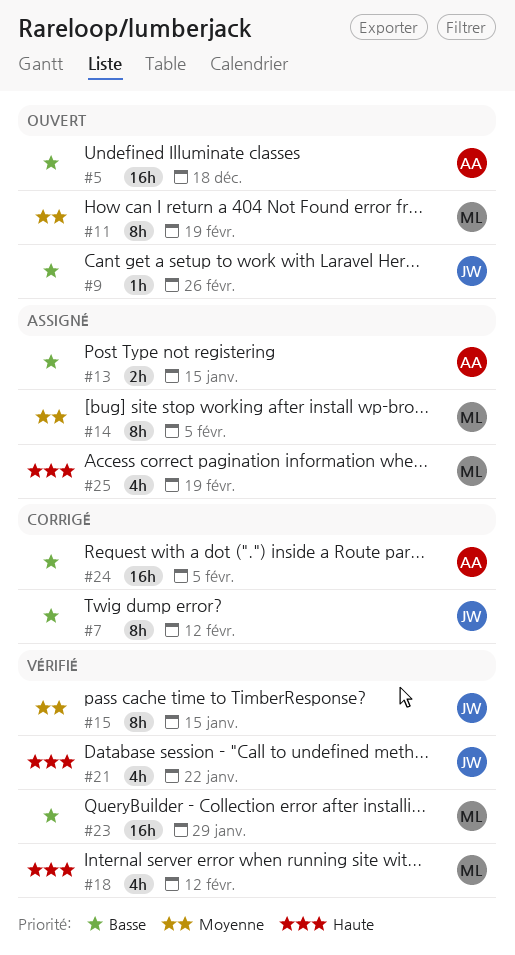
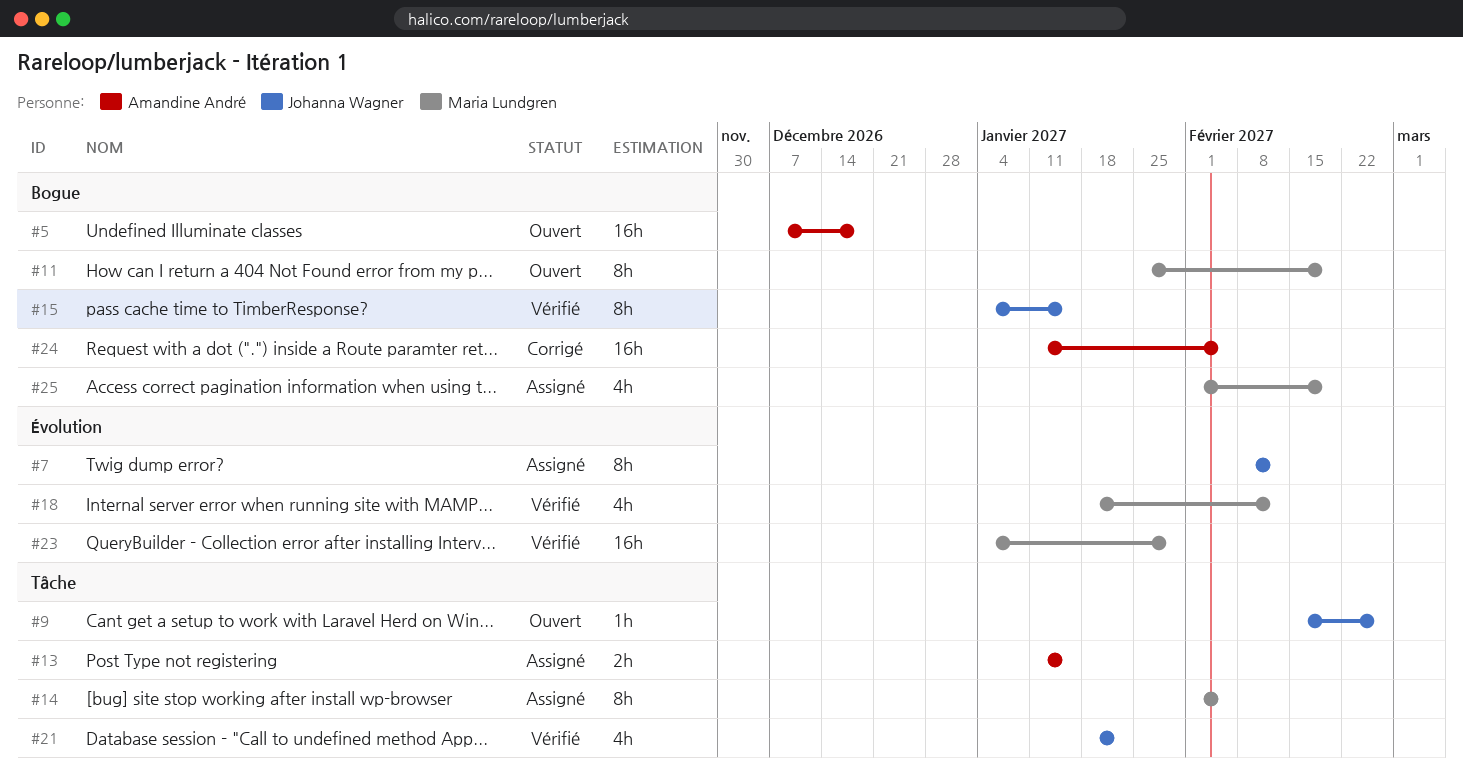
#7, status: Corrigé -> Assigné

